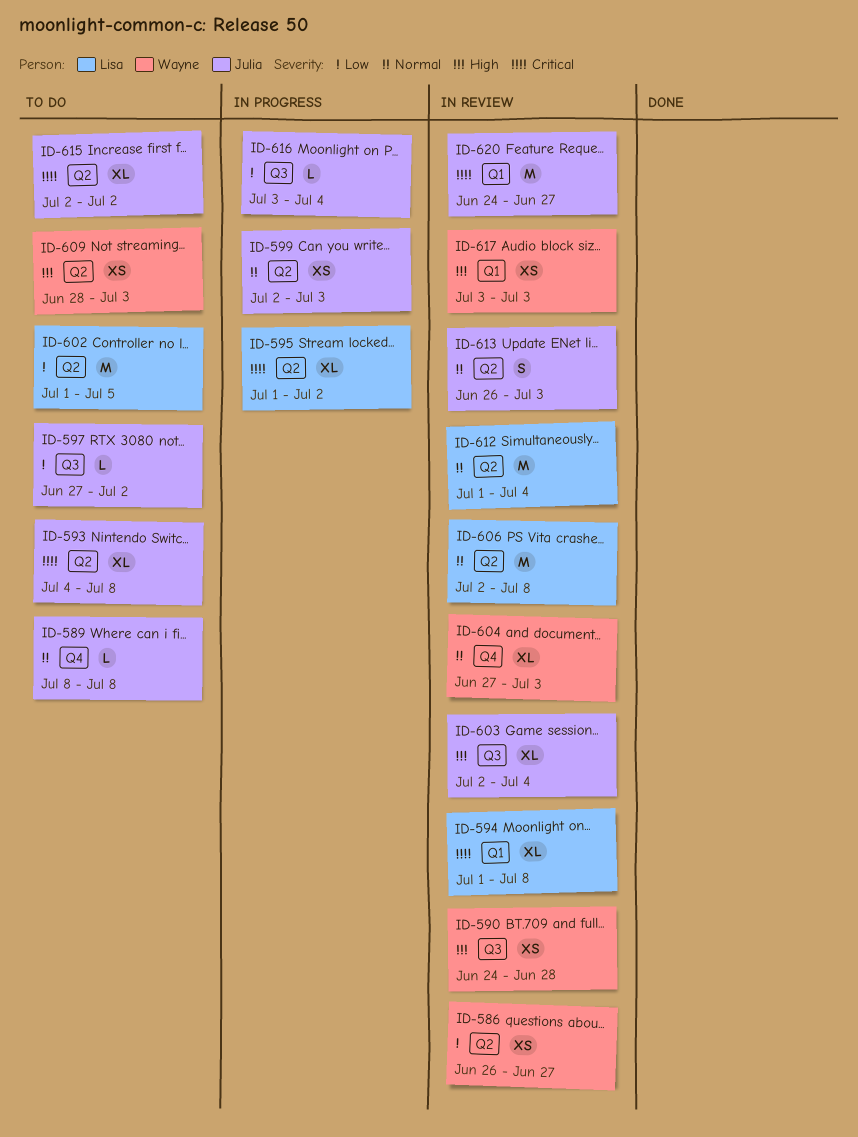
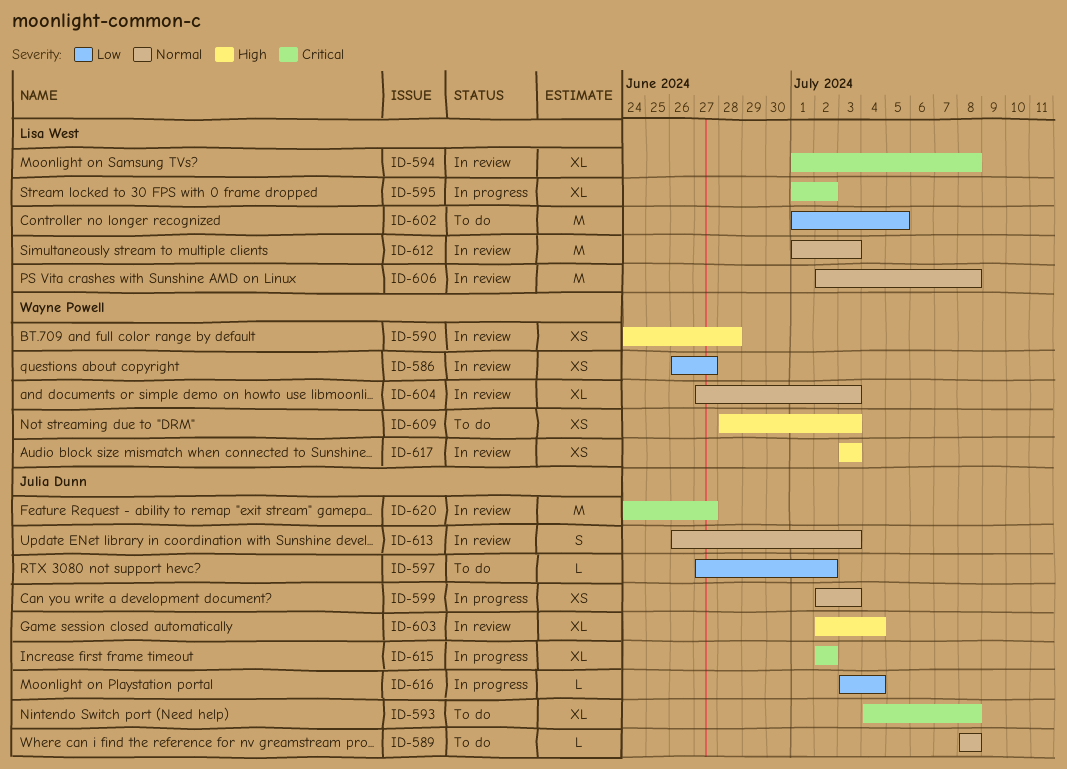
ID-612, due: Jul 4 -> Jul 3
ID-615, status: To do -> In progress

